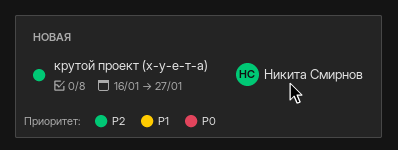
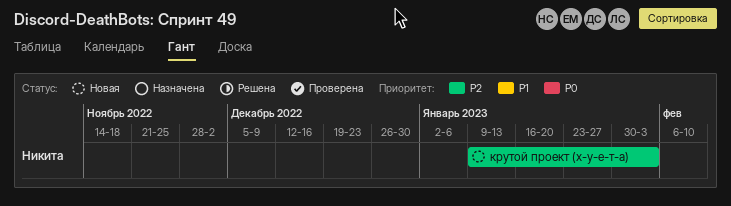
крутой проект (х-у-е-т-а), start: Jan 16 -> Jan 9
крутой проект (х-у-е-т-а), due: Jan 27 -> Feb 3

